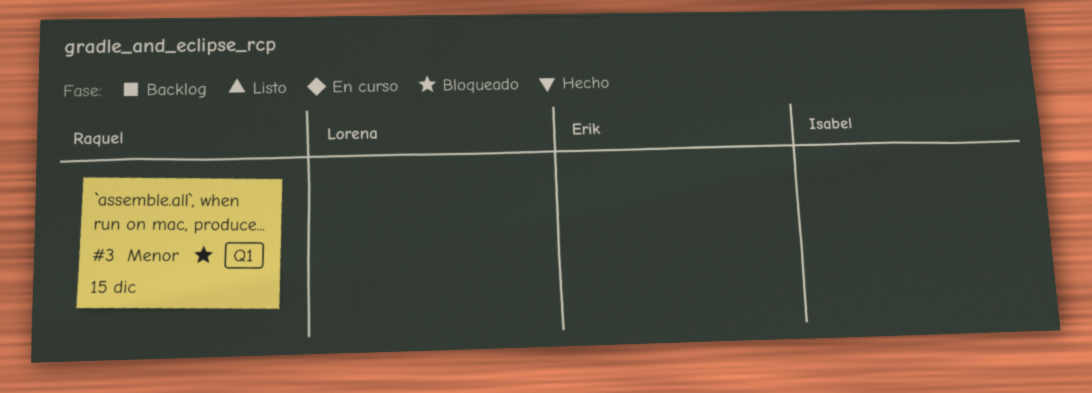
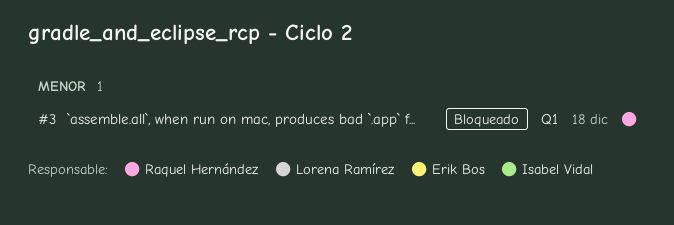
#3, due: Dec 15 -> Dec 18

